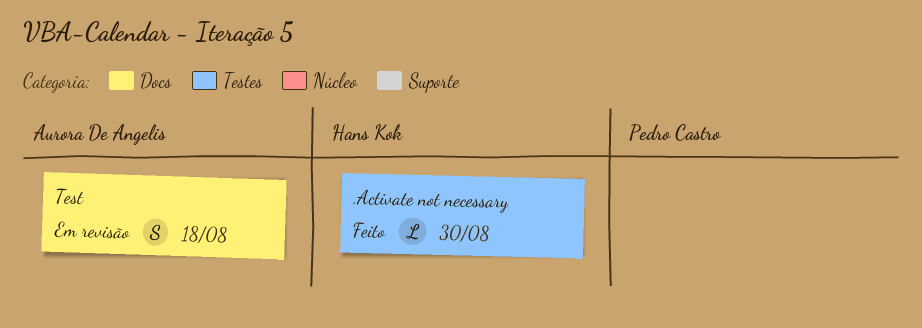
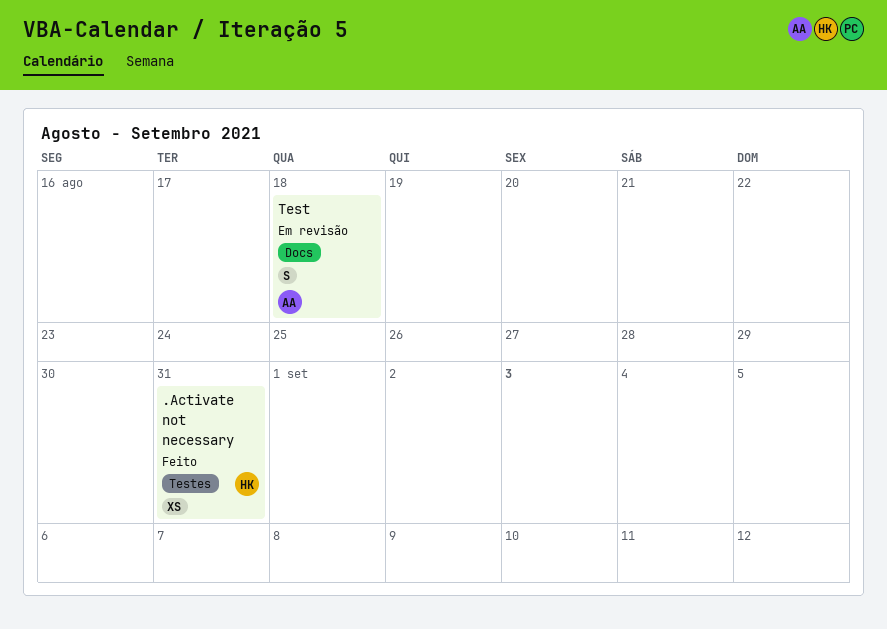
.Activate not necessary, estimate: L -> XS
.Activate not necessary, due: Aug 30 -> Aug 31

